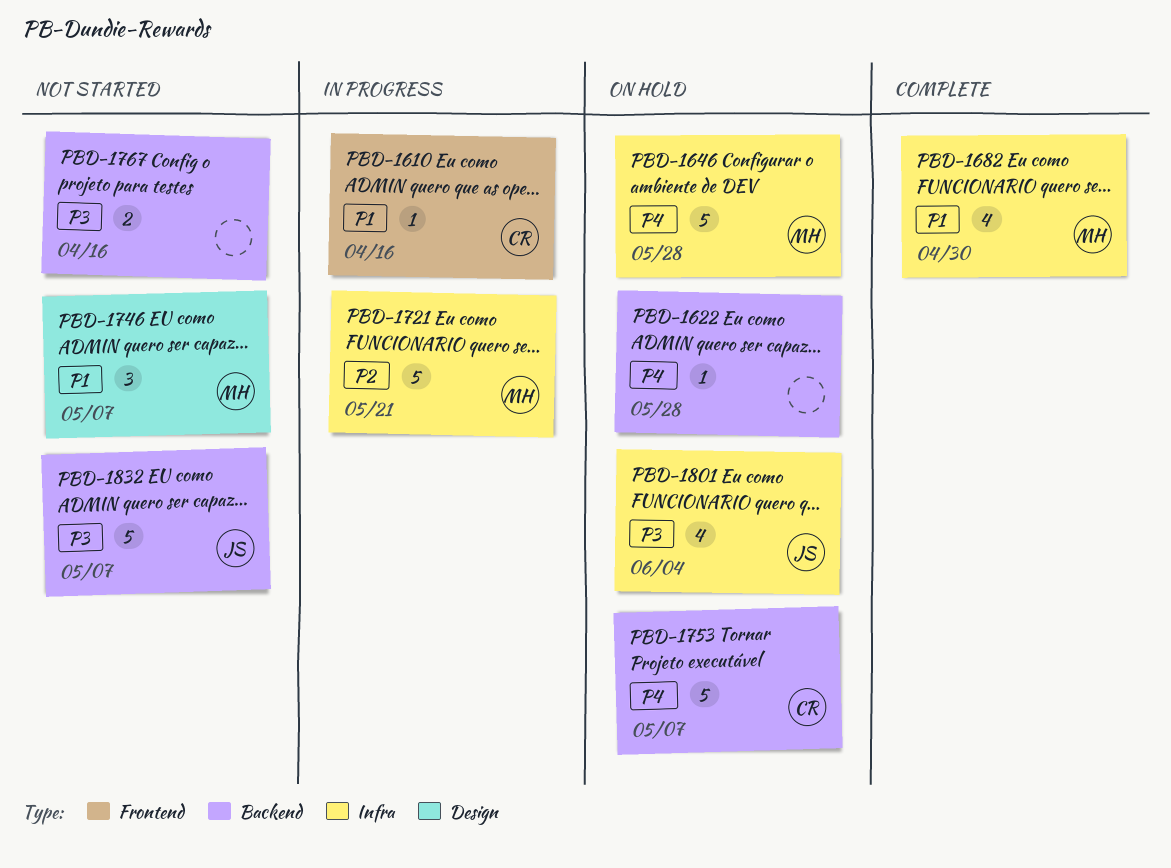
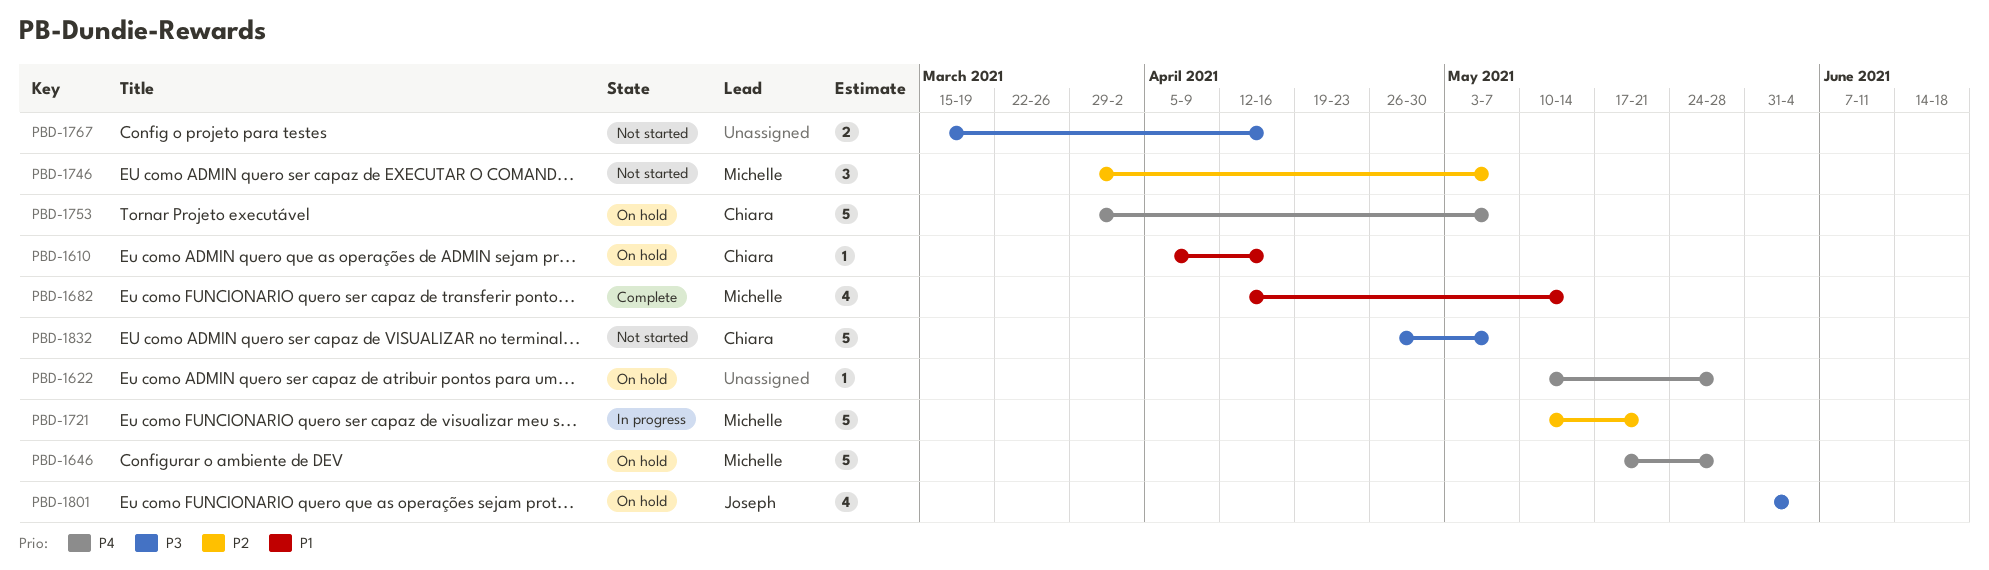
PBD-1610, status: In progress -> On hold
PBD-1682, due: Apr 30 -> May 14
PBD-1746, priority: P1 -> P2
PBD-1832, owner: Joseph -> Chiara

